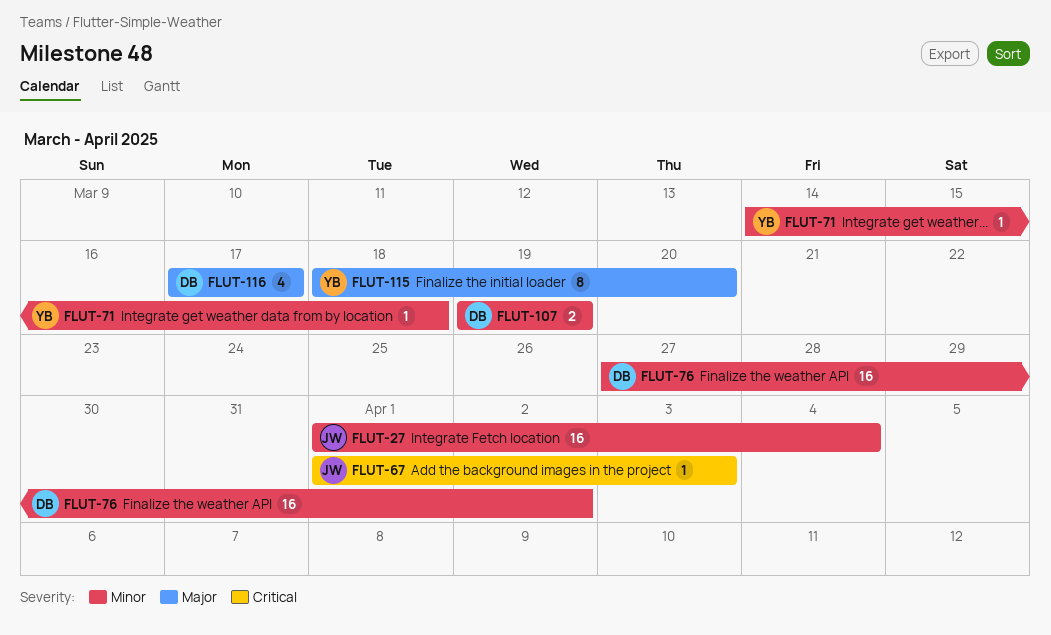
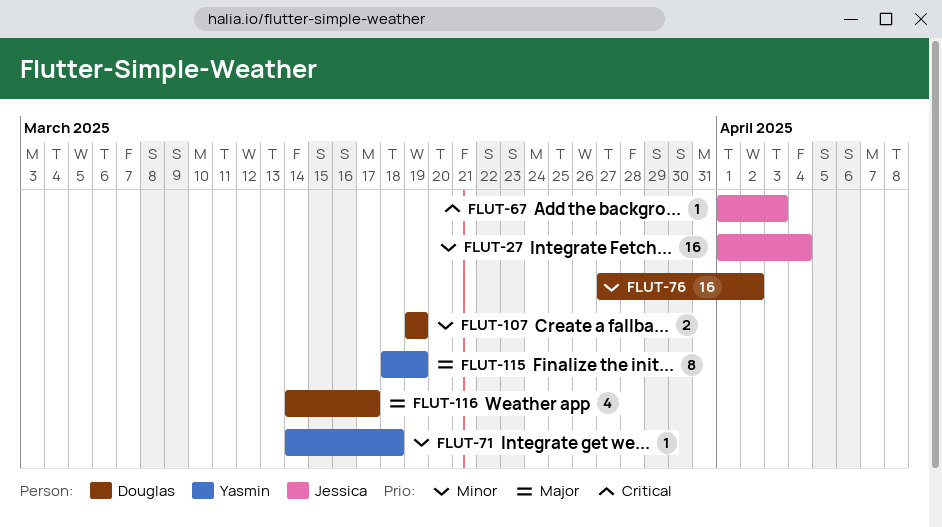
FLUT-115, due: Mar 20 -> Mar 19
FLUT-116, start: Mar 17 -> Mar 14

